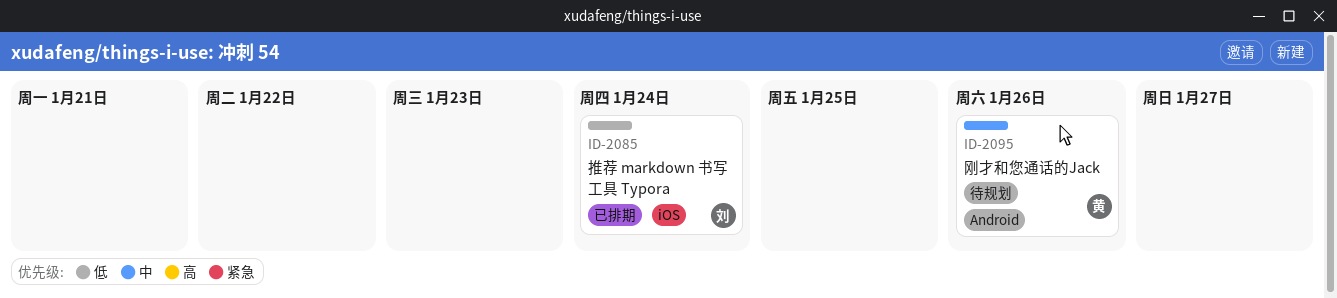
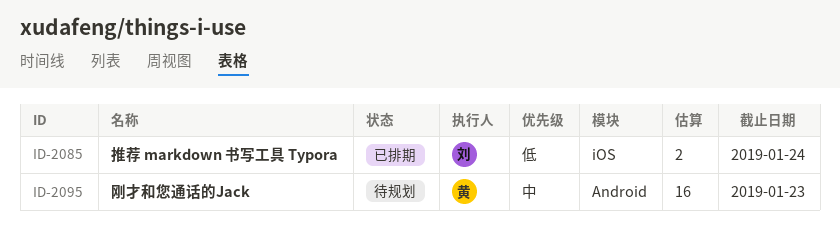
ID-2095, due: Jan 26 -> Jan 23

